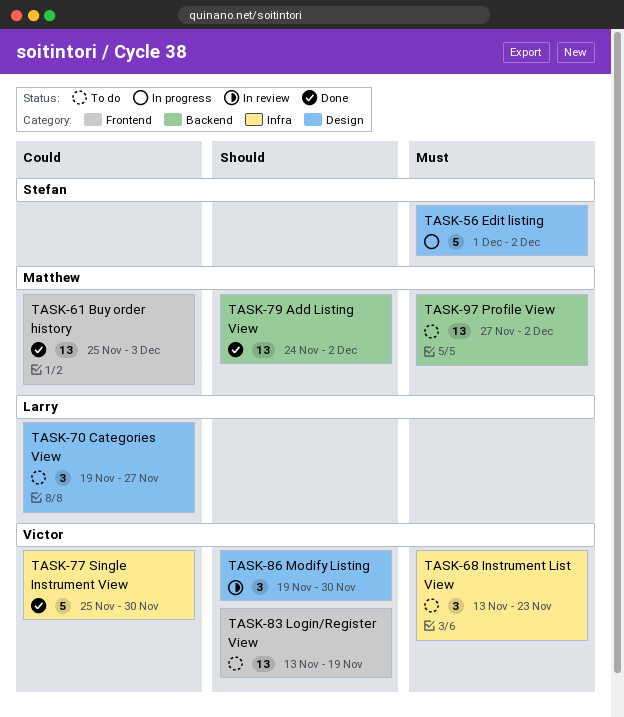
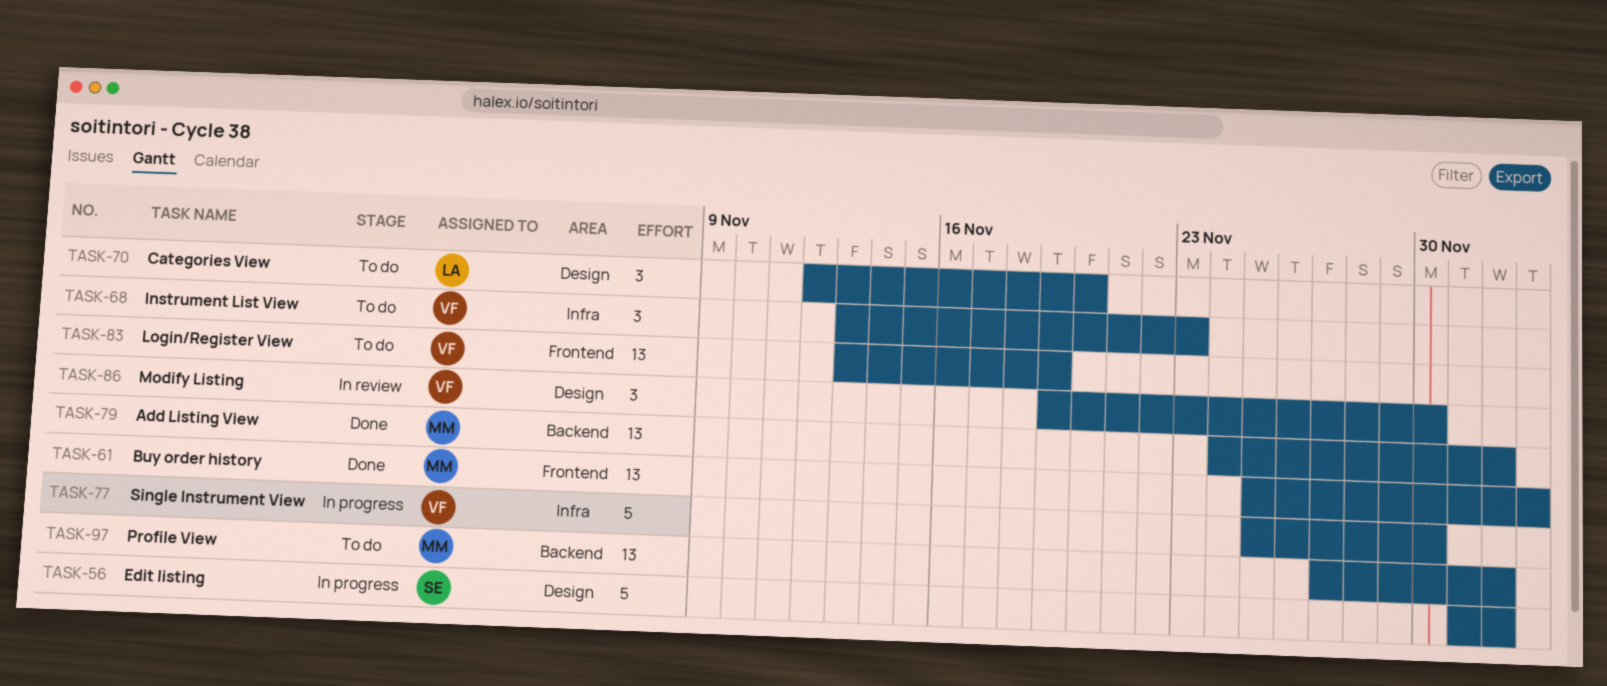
TASK-70, start: Nov 19 -> Nov 12
TASK-70, due: Nov 27 -> Nov 20
TASK-77, status: Done -> In progress

